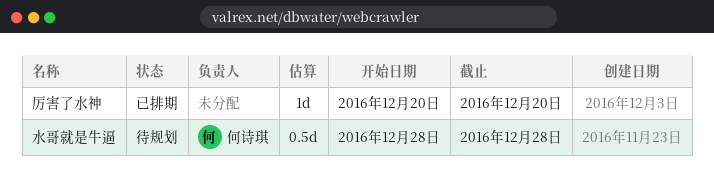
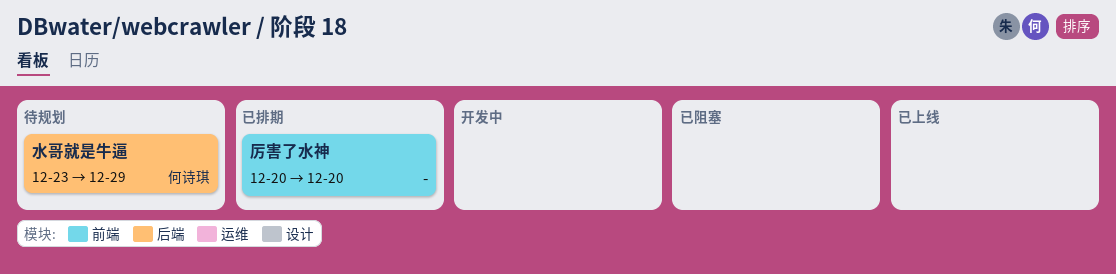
水哥就是牛逼, start: Dec 28 -> Dec 23
水哥就是牛逼, due: Dec 28 -> Dec 29

